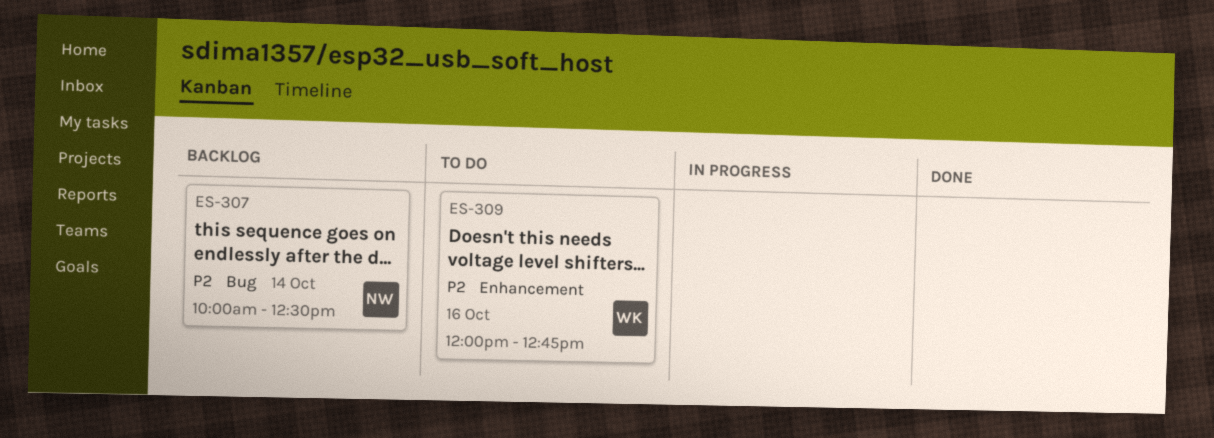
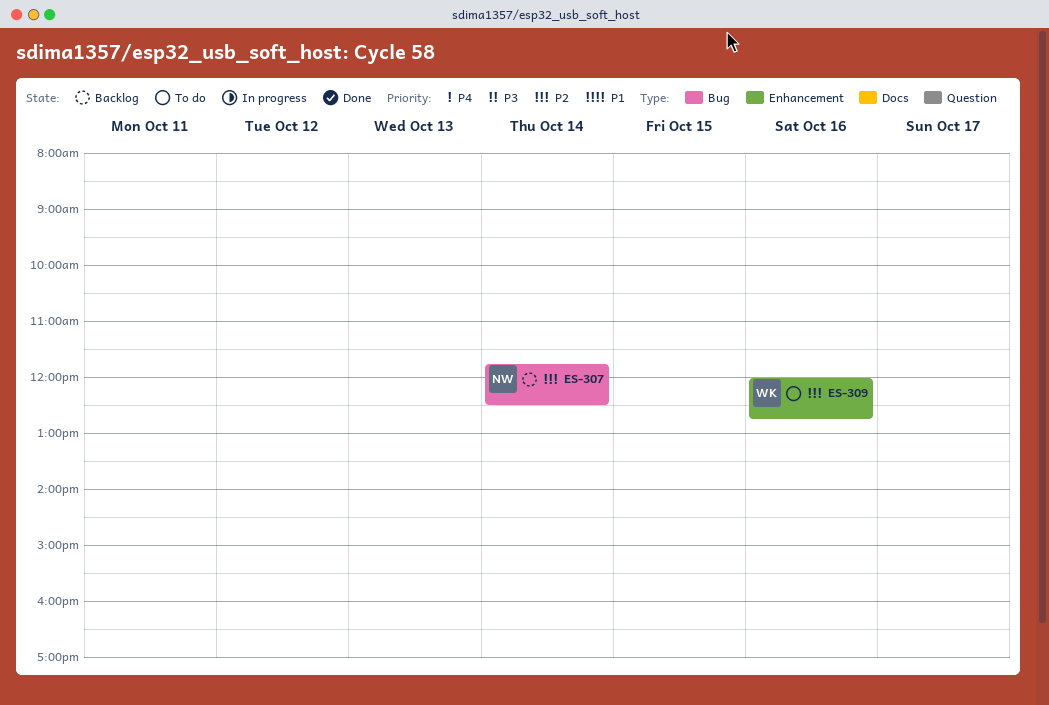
ES-307, begins: 10:00 -> 11:45

